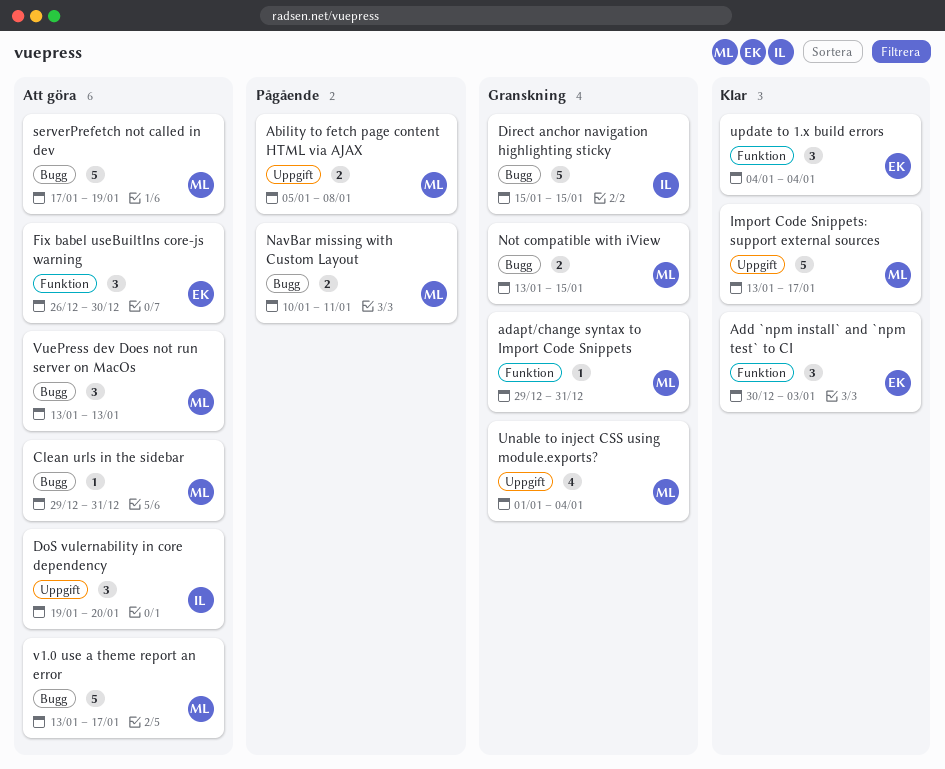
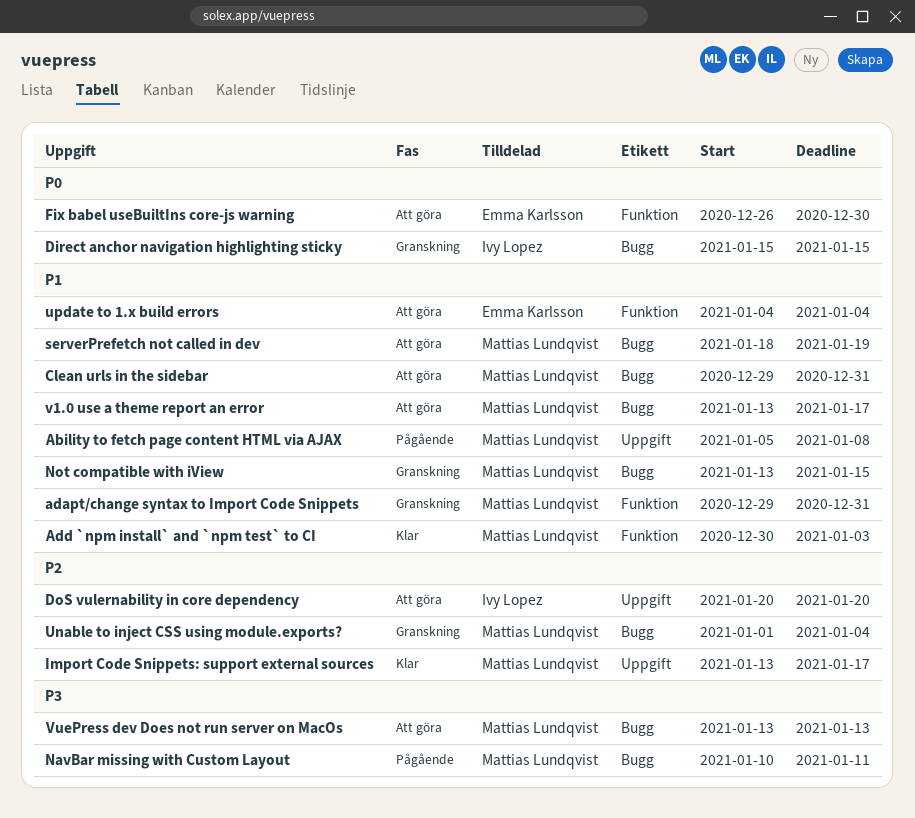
Add `npm install` and `npm test` to CI, owner: Emma Karlsson -> Mattias Lundqvist
DoS vulernability in core dependency, start: Jan 19 -> Jan 20
serverPrefetch not called in dev, start: Jan 17 -> Jan 18
Unable to inject CSS using module.exports?, label: Uppgift -> Bugg
update to 1.x build errors, status: Klar -> Att göra

